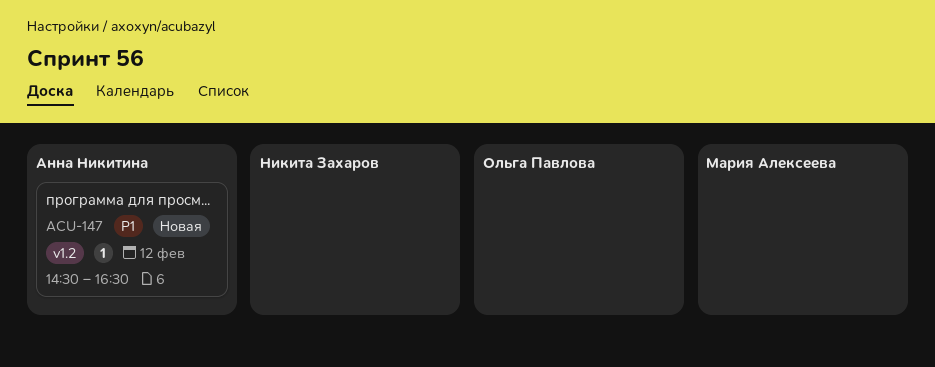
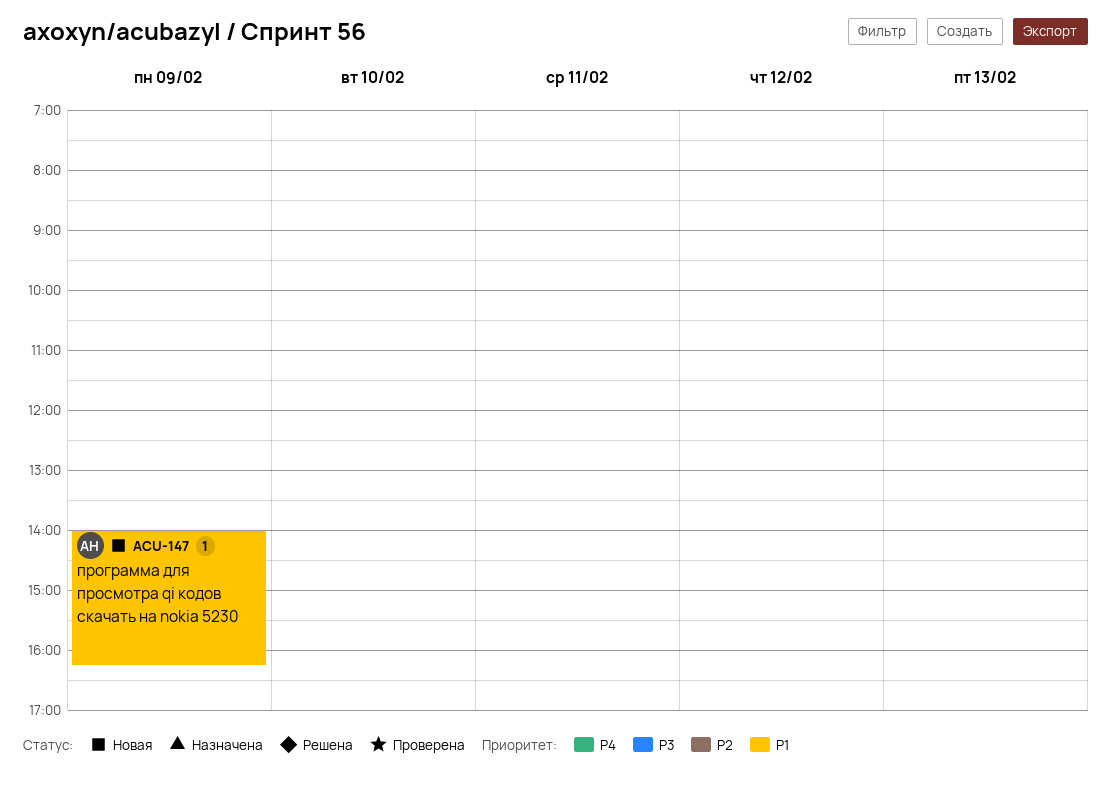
ACU-147, day: Feb 12 -> Feb 9
ACU-147, begins: 14:30 -> 14:00
ACU-147, ends: 16:30 -> 16:15

